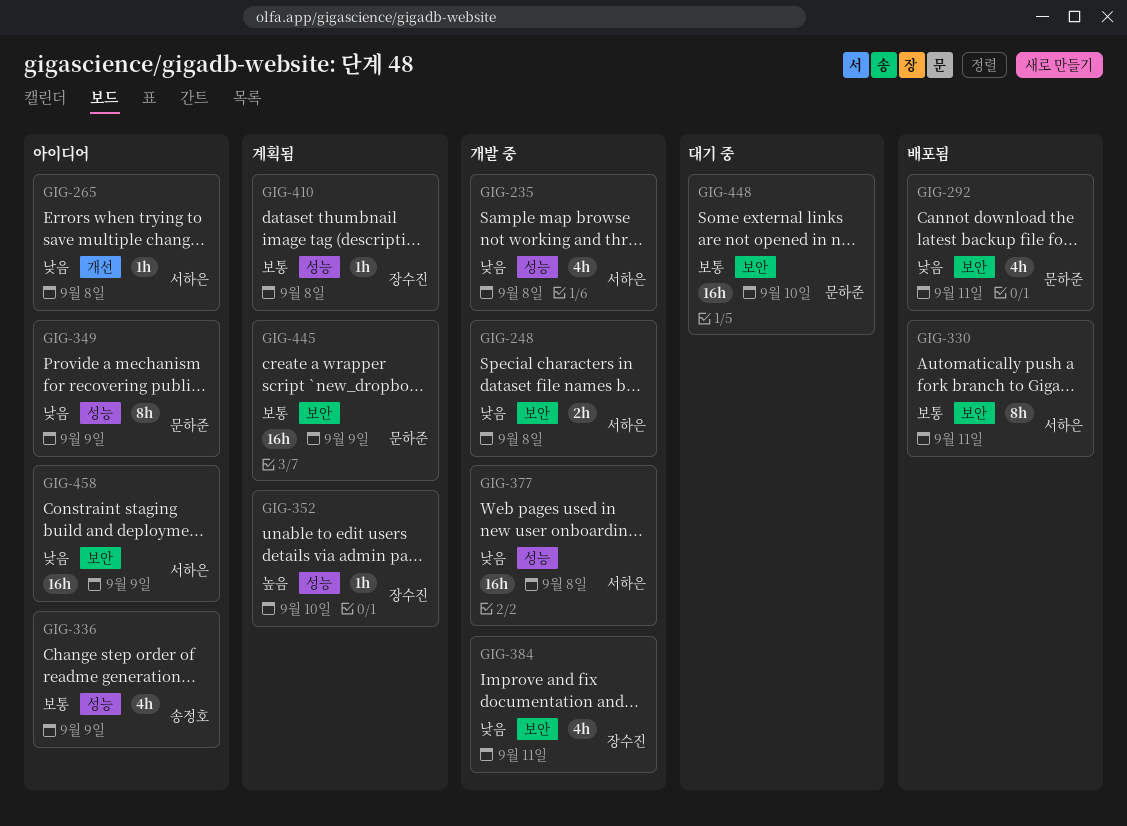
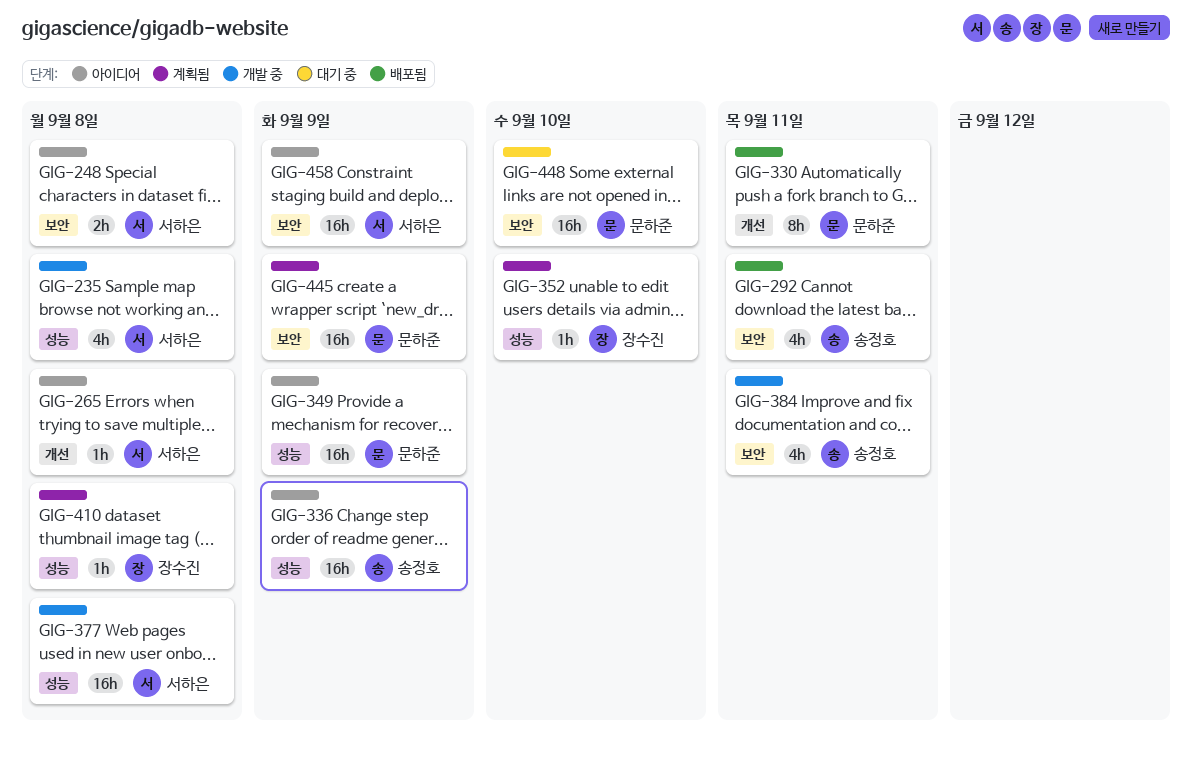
GIG-248, status: 개발 중 -> 아이디어
GIG-292, owner: 문하준 -> 송정호
GIG-330, owner: 서하은 -> 문하준
GIG-330, label: 보안 -> 개선
GIG-336, estimate: 4h -> 16h
GIG-349, estimate: 8h -> 16h
GIG-384, owner: 장수진 -> 송정호

